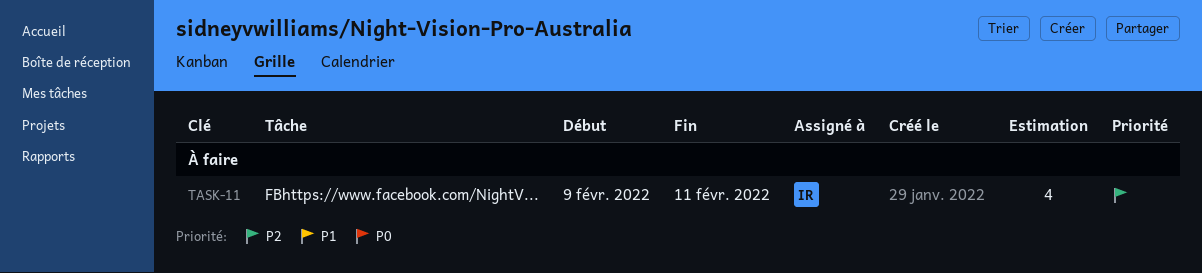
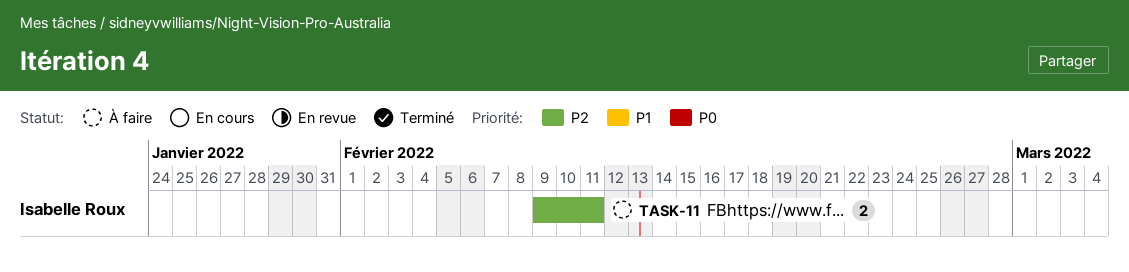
TASK-11, estimate: 4 -> 2

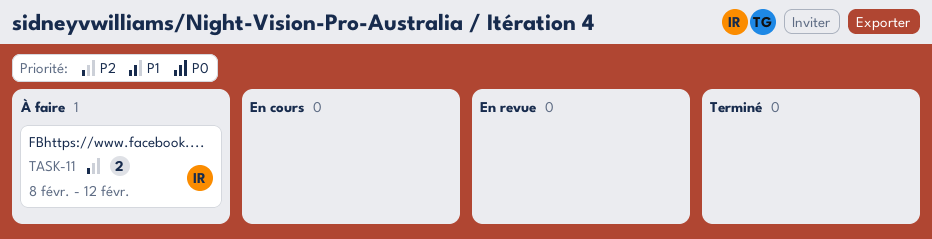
TASK-11, start: Feb 9 -> Feb 8
TASK-11, due: Feb 11 -> Feb 12

